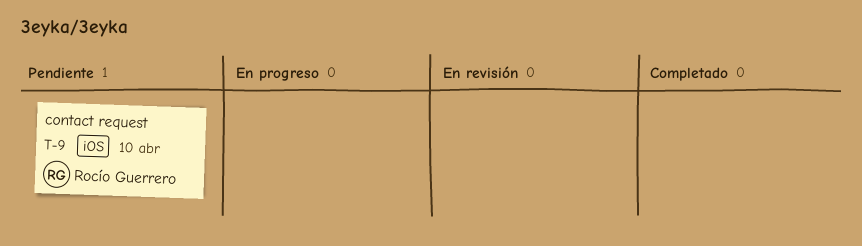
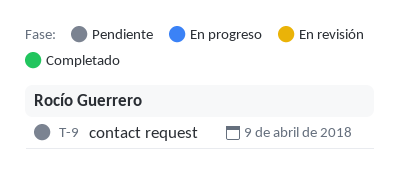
T-9, due: Apr 10 -> Apr 9

